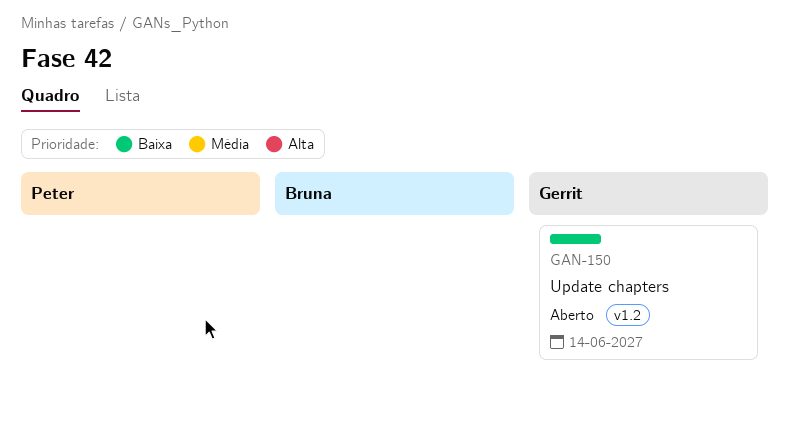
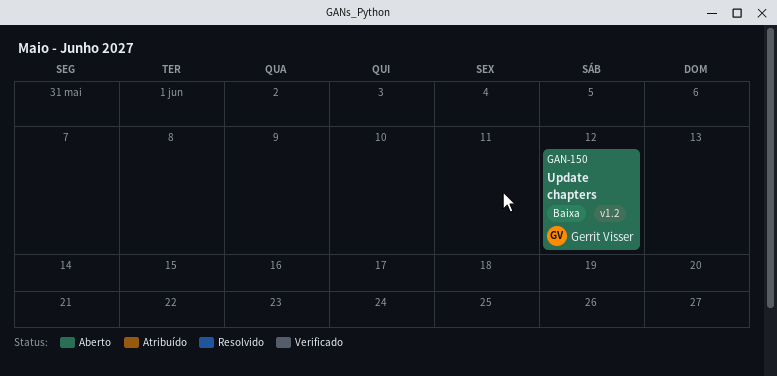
GAN-150, due: Jun 14 -> Jun 12

